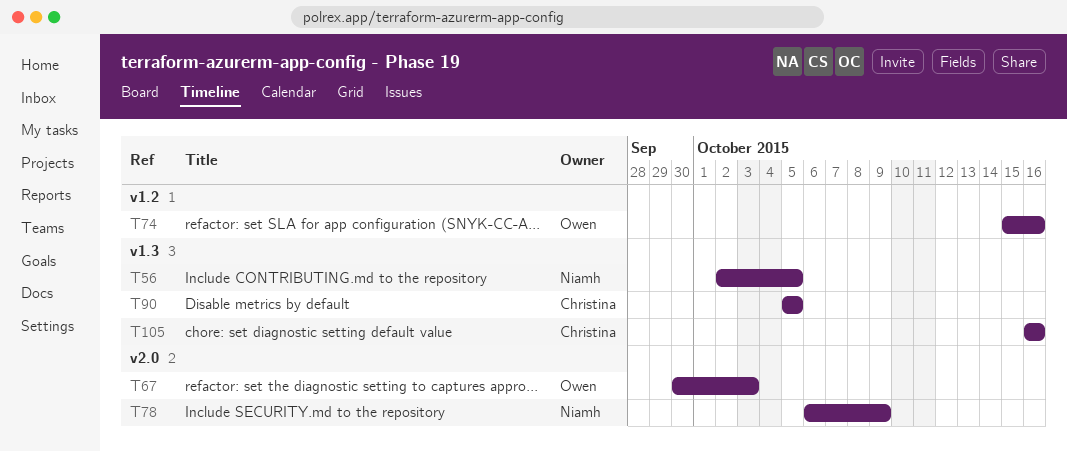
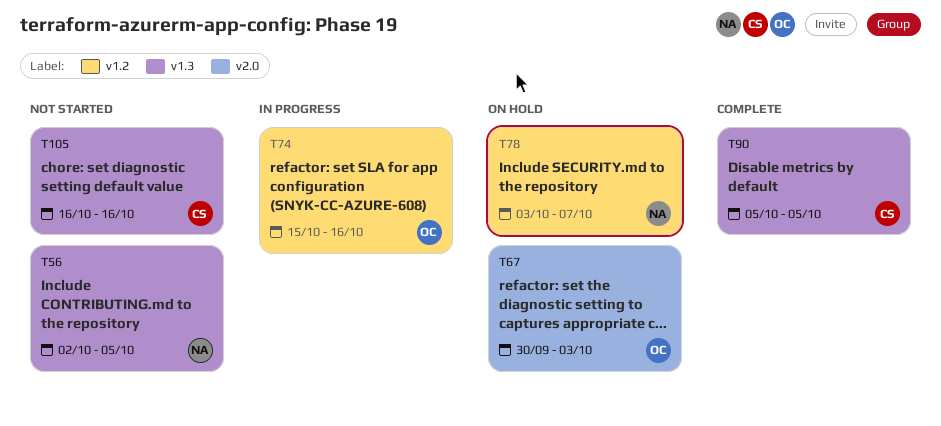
T78, label: v2.0 -> v1.2
T78, start: Oct 6 -> Oct 3
T78, due: Oct 9 -> Oct 7

